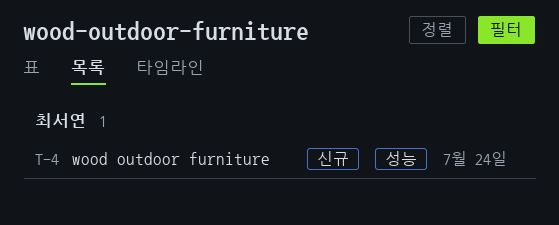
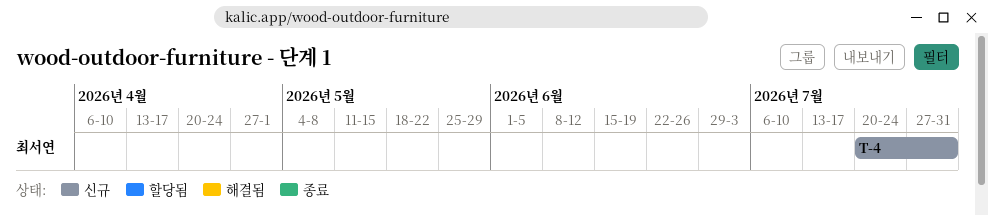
T-4, due: Jul 24 -> Jul 31

